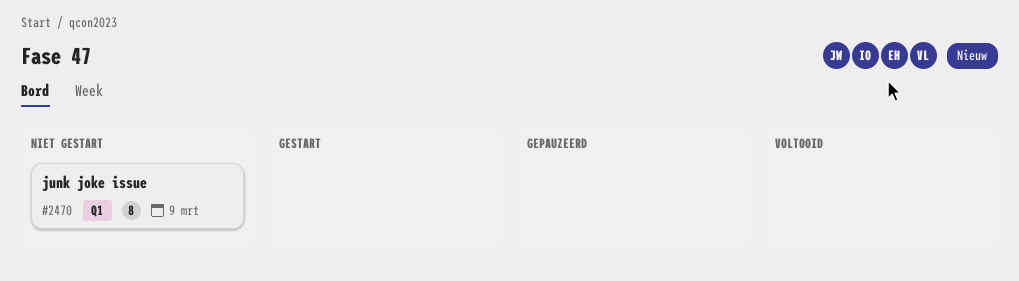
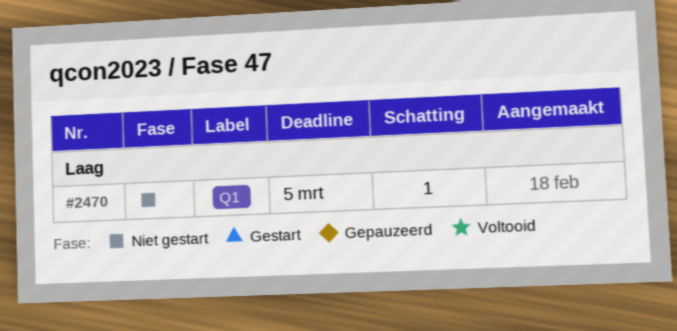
#2470, estimate: 8 -> 1
#2470, due: Mar 9 -> Mar 5

